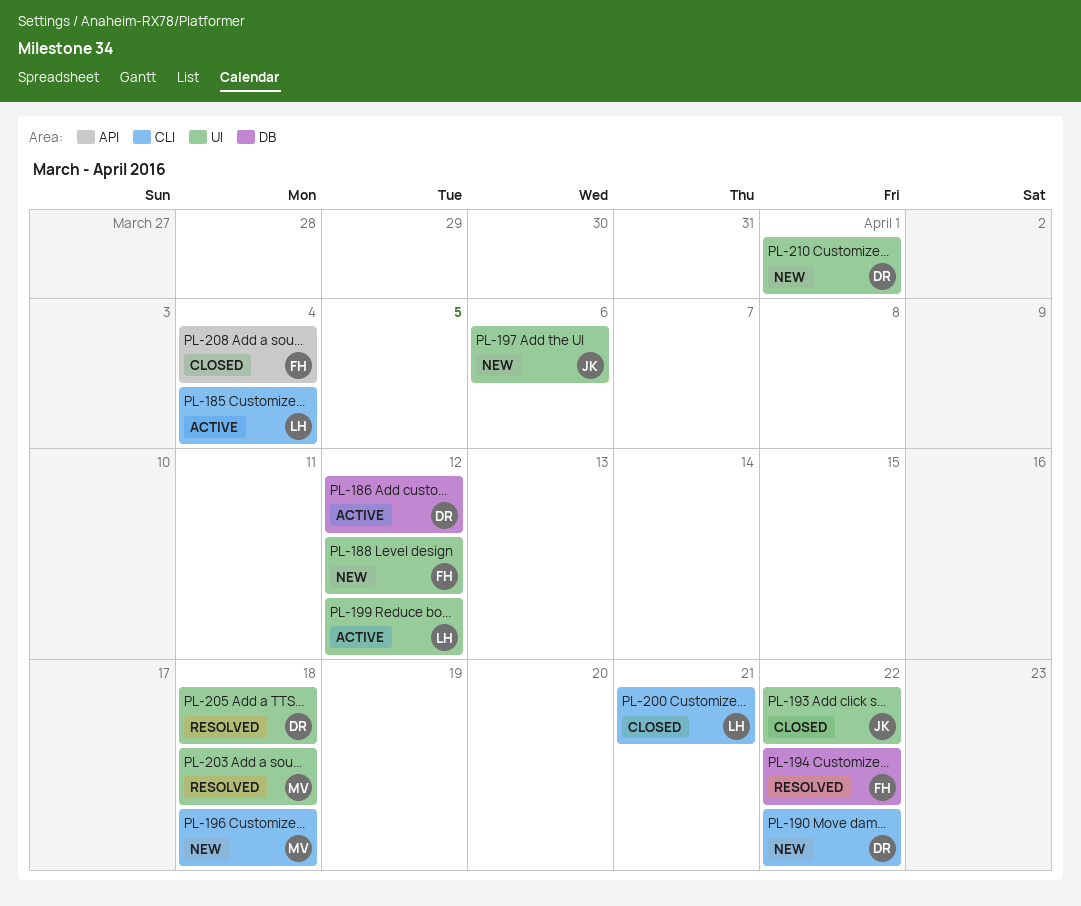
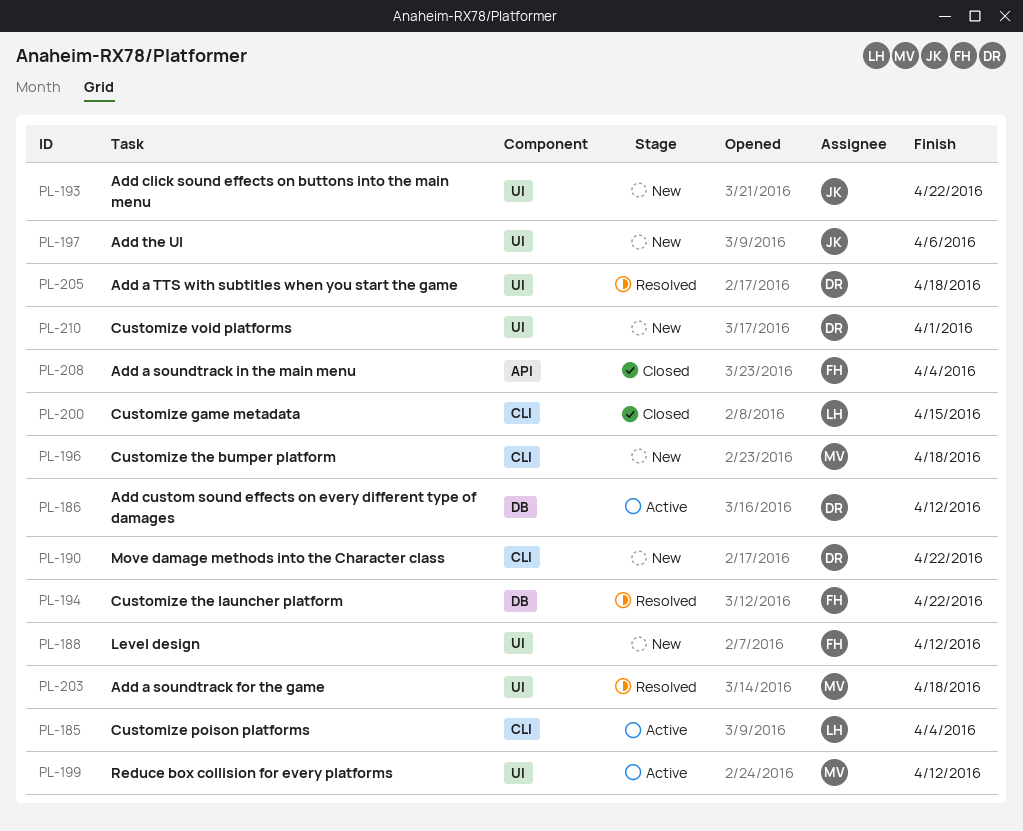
PL-193, status: Closed -> New
PL-199, owner: LH -> MV
PL-200, due: Apr 21 -> Apr 15

